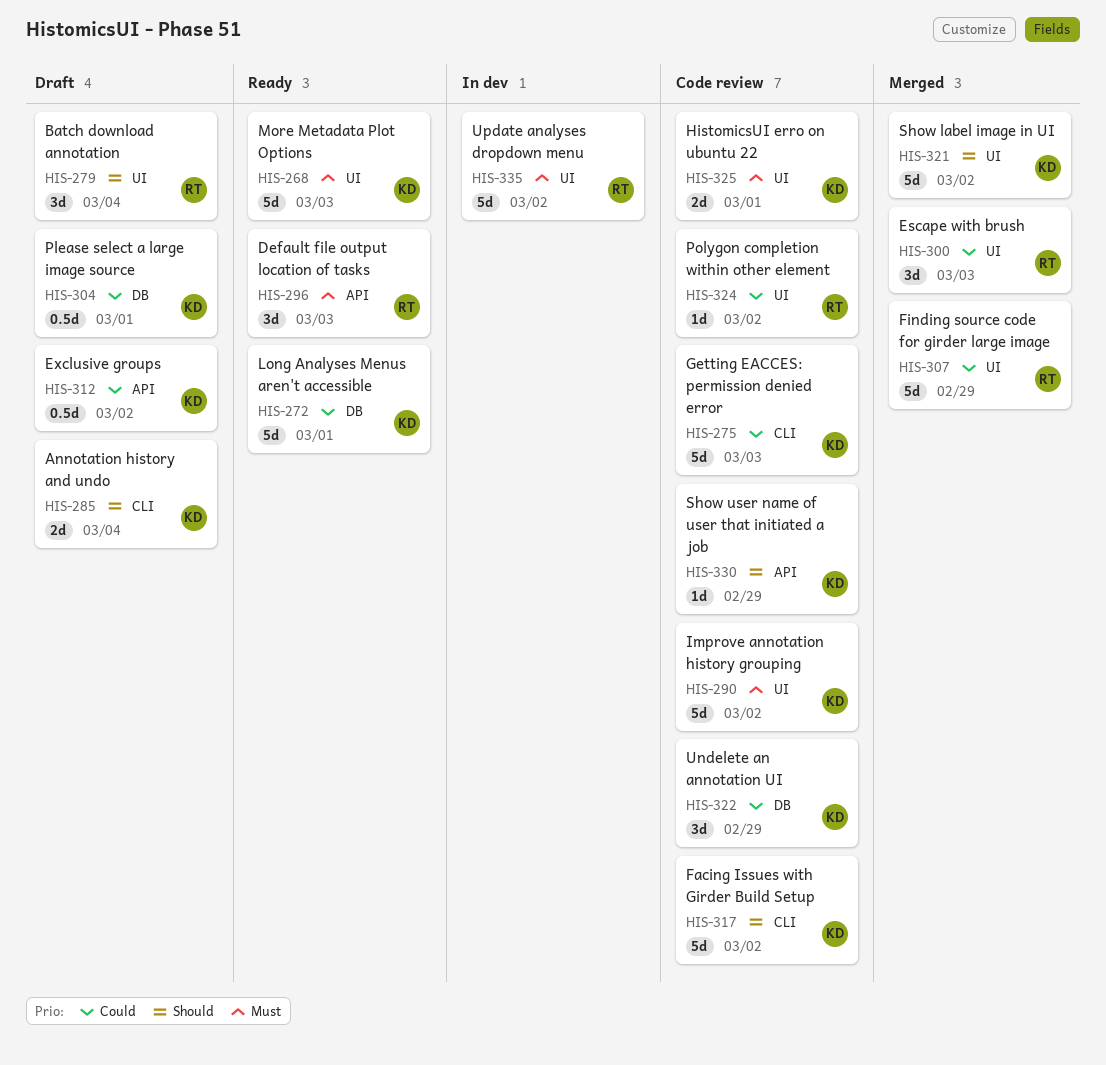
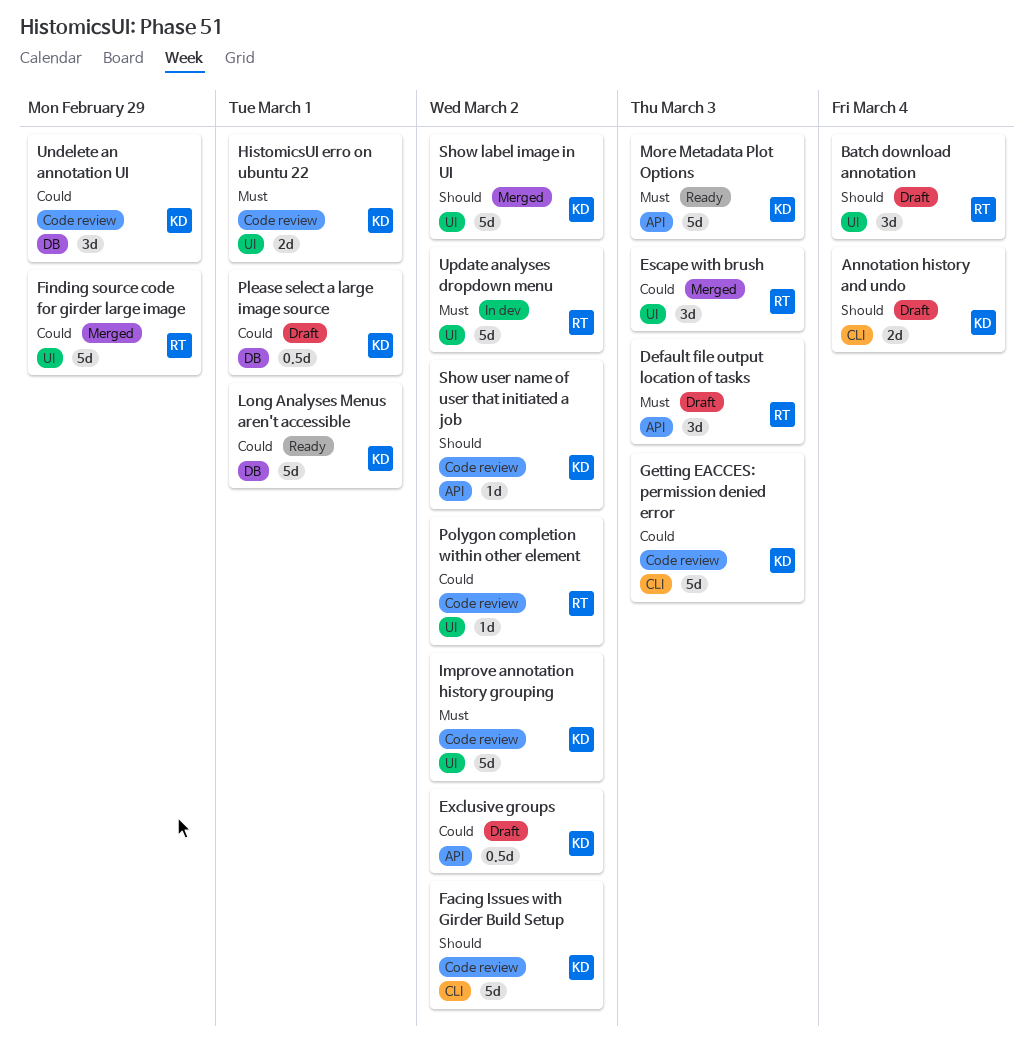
Default file output location of tasks, status: Ready -> Draft
More Metadata Plot Options, label: UI -> API
Show user name of user that initiated a job, due: Feb 29 -> Mar 2

